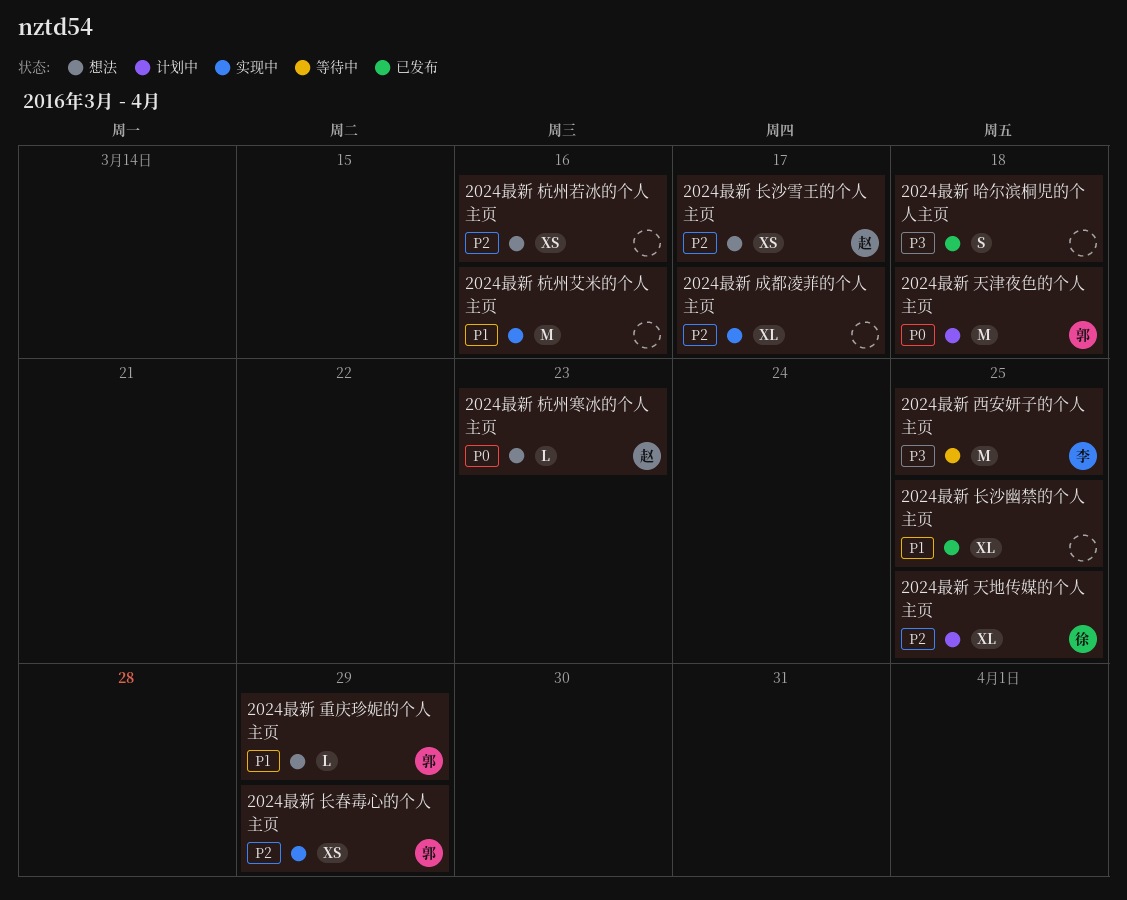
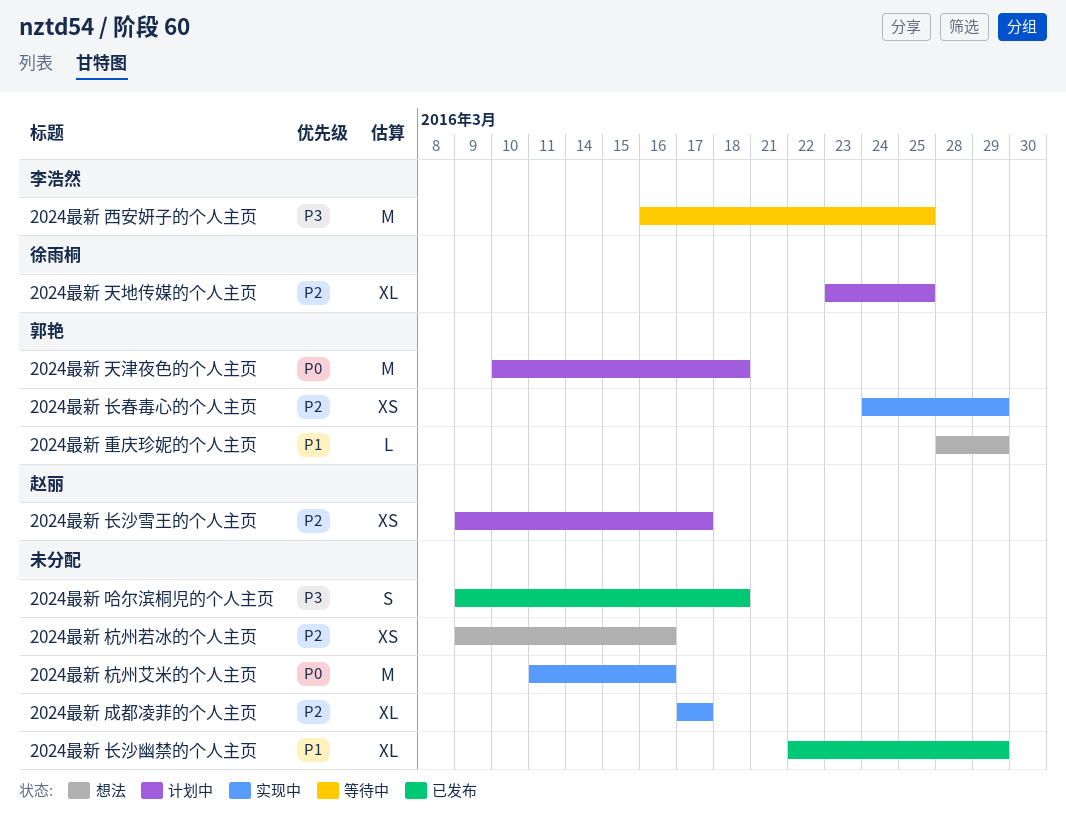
2024最新 杭州寒冰的个人主页: present -> none
2024最新 杭州艾米的个人主页, priority: P1 -> P0
2024最新 长沙幽禁的个人主页, due: Mar 25 -> Mar 29
2024最新 长沙雪王的个人主页, status: 想法 -> 计划中

